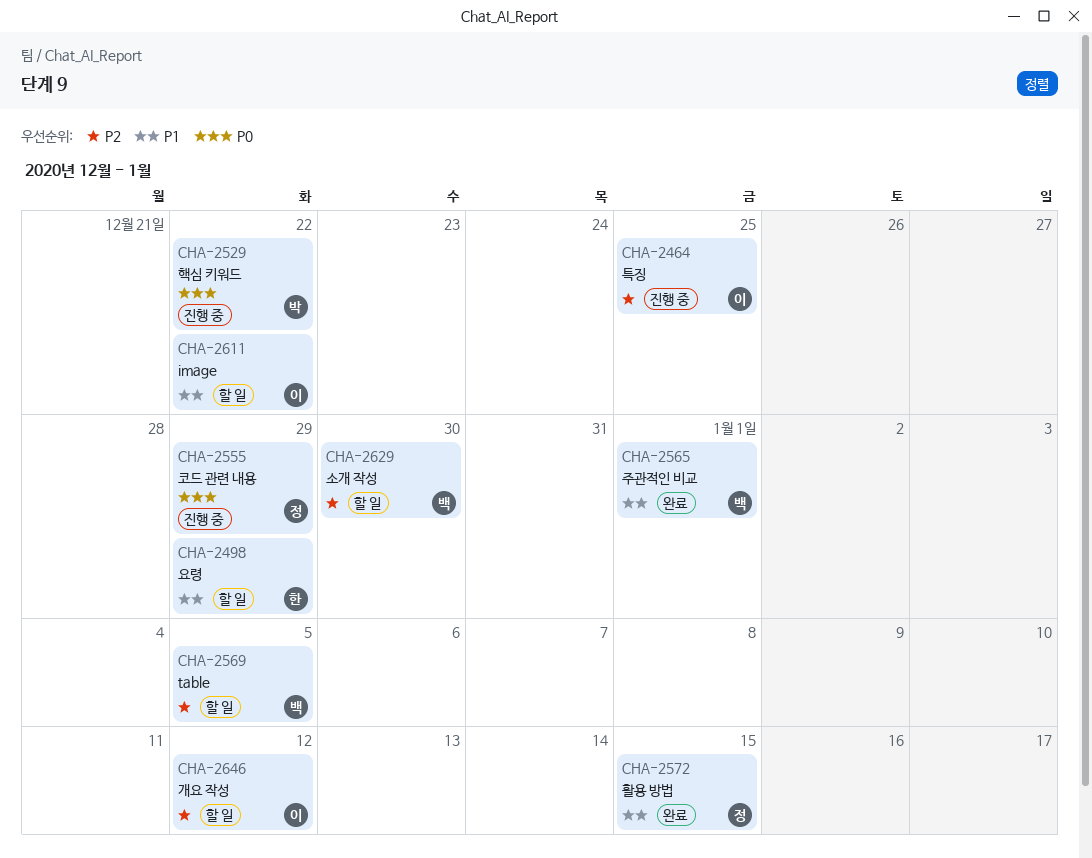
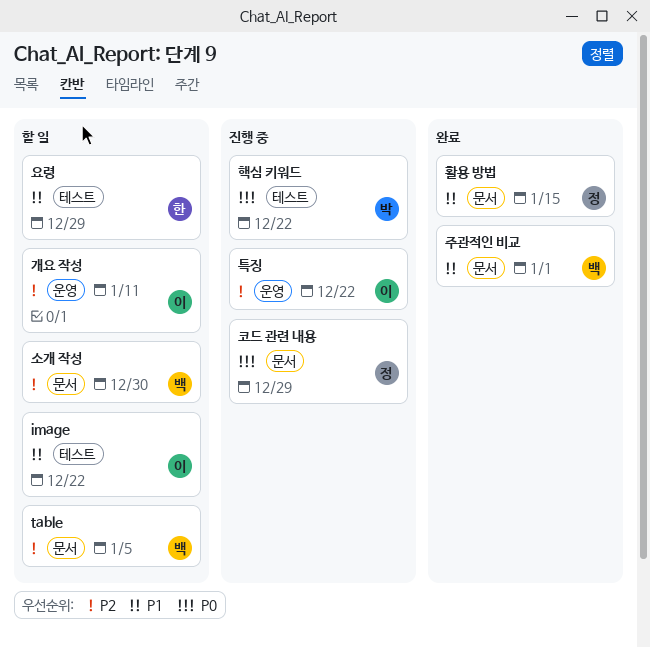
개요 작성, due: Jan 12 -> Jan 11
특징, due: Dec 25 -> Dec 22

